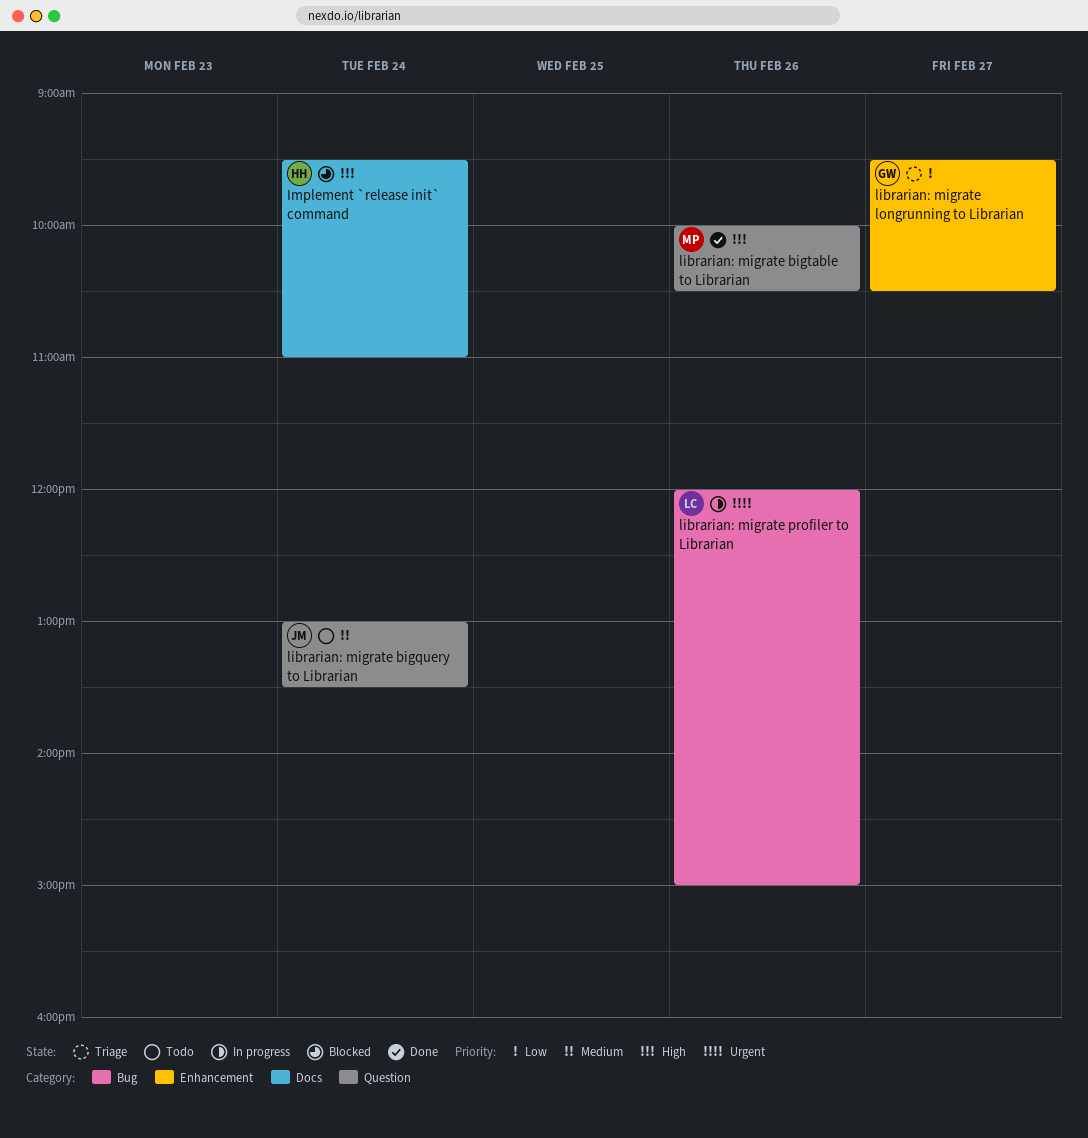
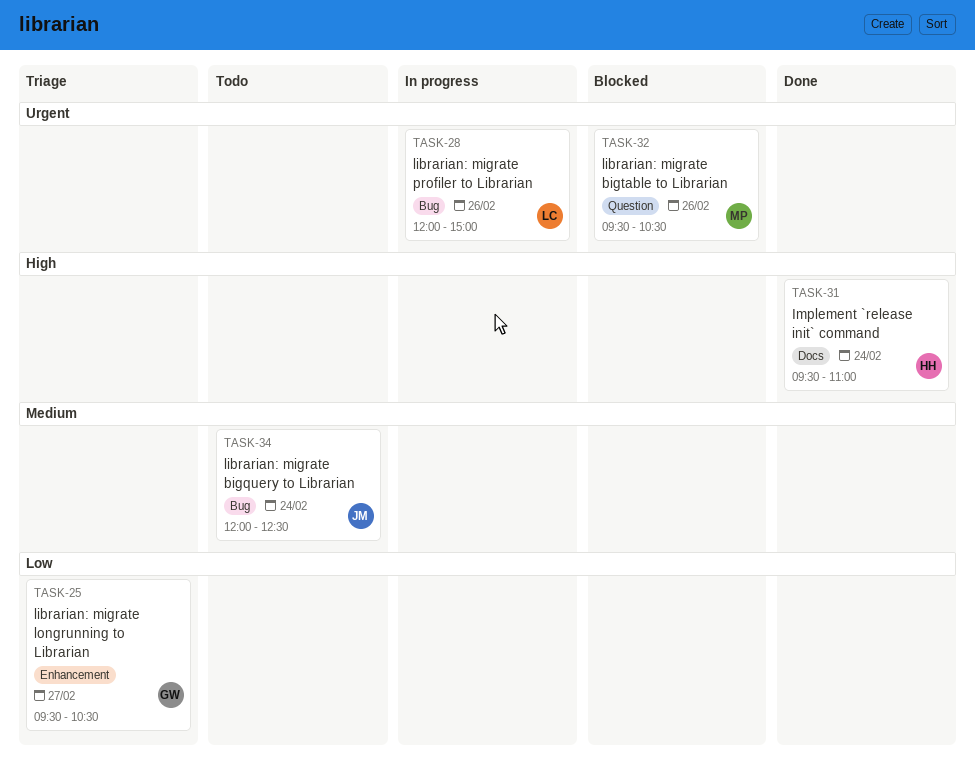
Implement `release init` command, status: Blocked -> Done
librarian: migrate bigquery to Librarian, label: Question -> Bug
librarian: migrate bigquery to Librarian, begins: 13:00 -> 12:00
librarian: migrate bigquery to Librarian, ends: 13:30 -> 12:30
librarian: migrate bigtable to Librarian, status: Done -> Blocked
librarian: migrate bigtable to Librarian, priority: High -> Urgent
librarian: migrate bigtable to Librarian, begins: 10:00 -> 09:30

